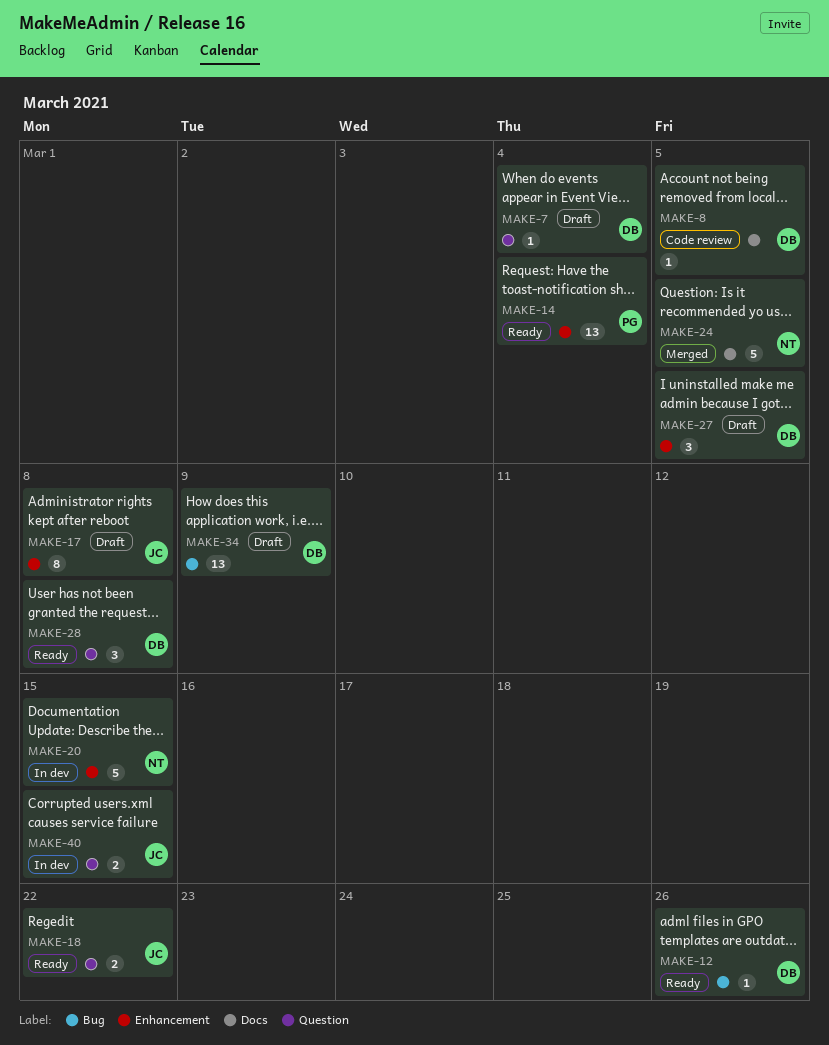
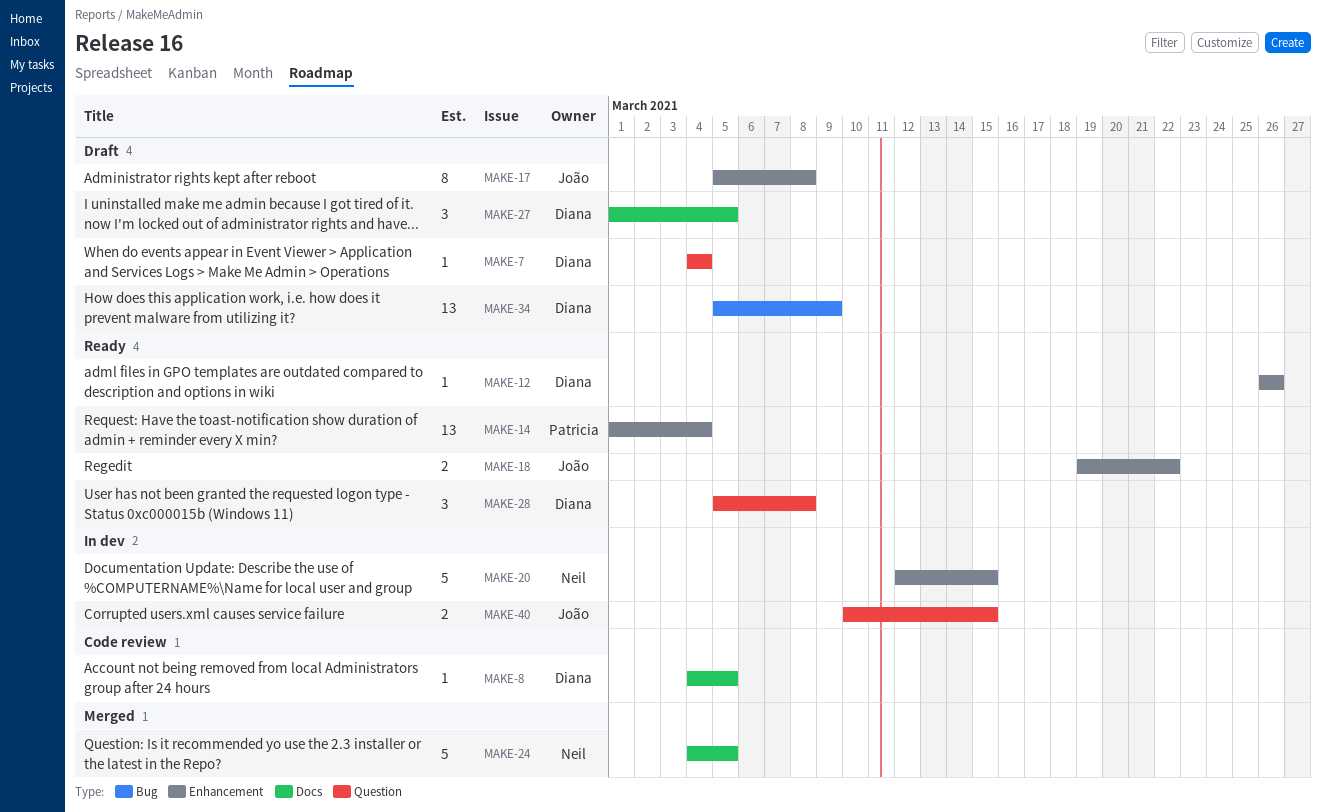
MAKE-12, label: Bug -> Enhancement
MAKE-18, label: Question -> Enhancement
MAKE-27, label: Enhancement -> Docs

